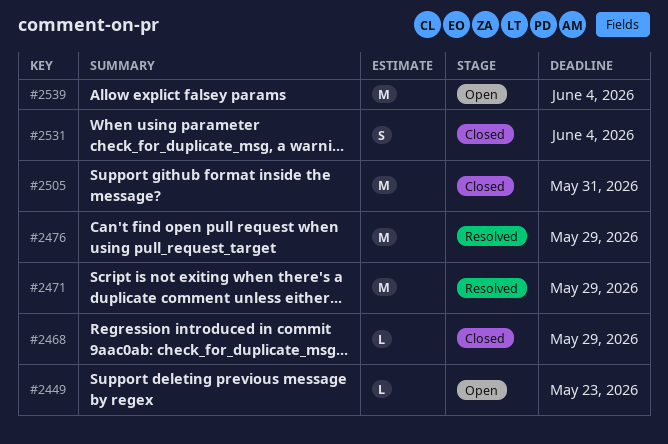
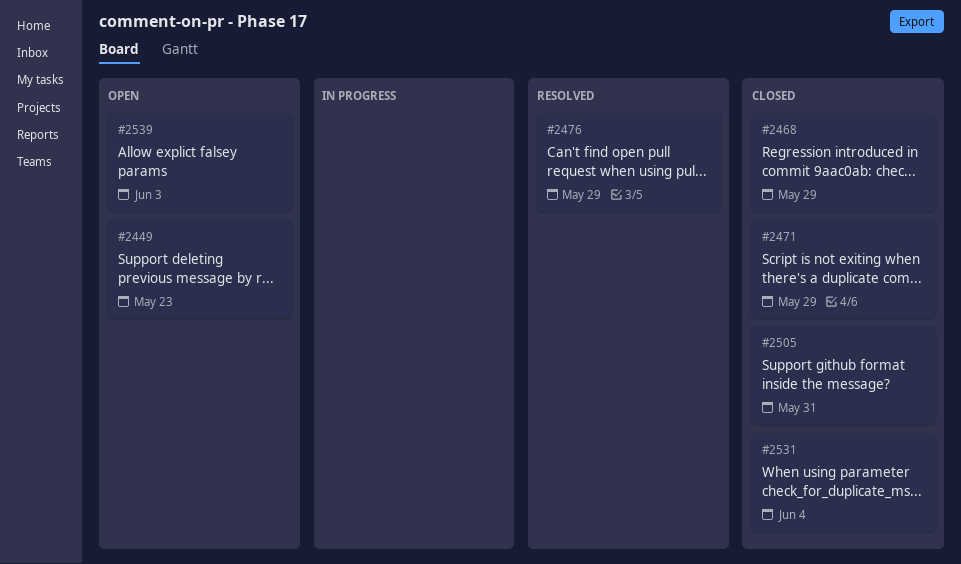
#2471, status: Resolved -> Closed
#2539, due: Jun 4 -> Jun 3

